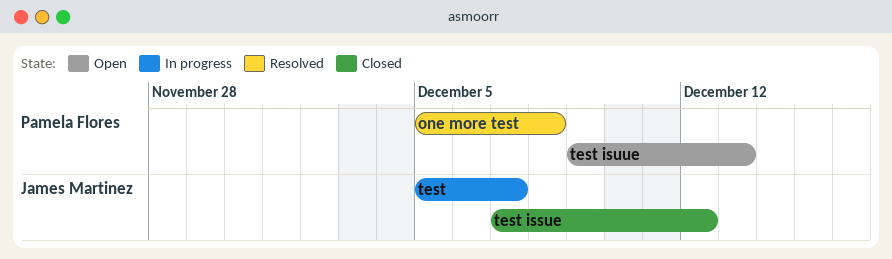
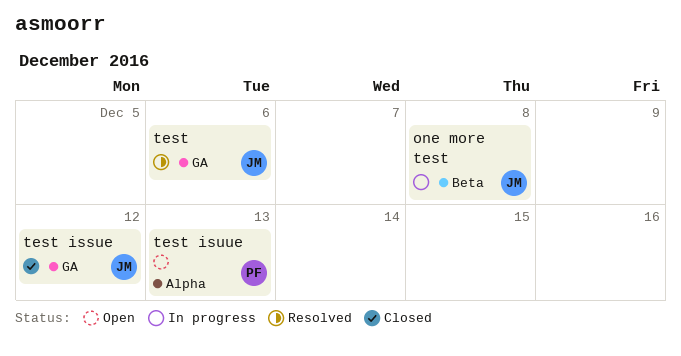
one more test, status: Resolved -> In progress
one more test, owner: Pamela Flores -> James Martinez
test, status: In progress -> Resolved
test, due: Dec 7 -> Dec 6

